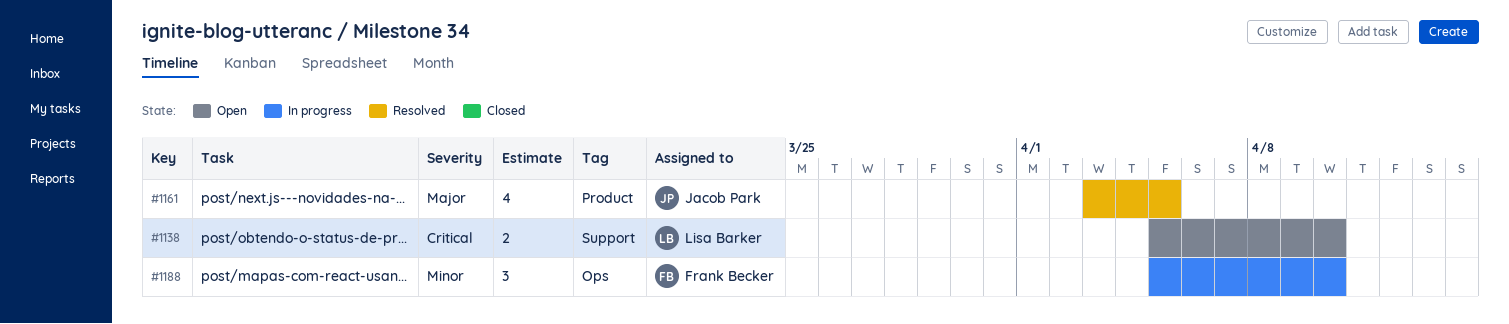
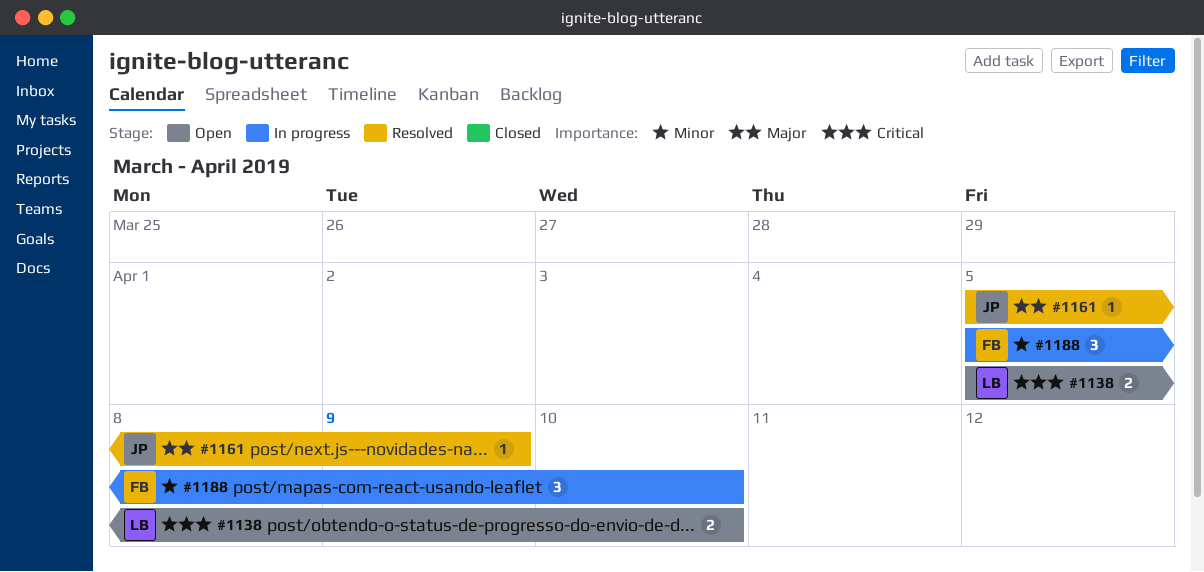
#1161, estimate: 4 -> 1
#1161, start: Apr 3 -> Apr 5
#1161, due: Apr 5 -> Apr 9

